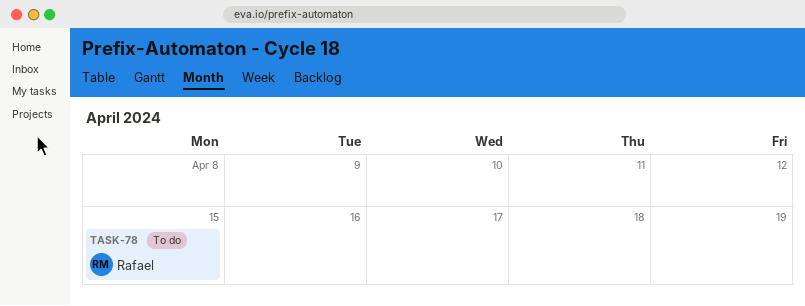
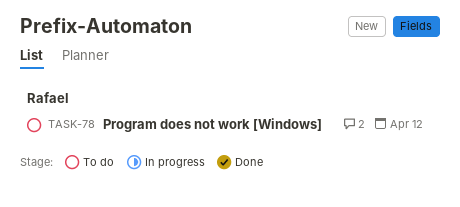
TASK-78, due: Apr 15 -> Apr 12

